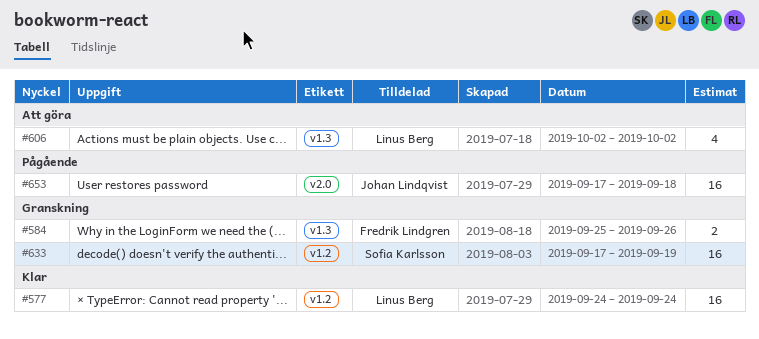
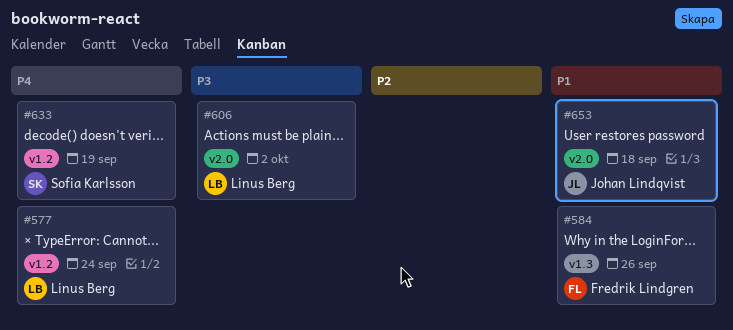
#606, label: v1.3 -> v2.0

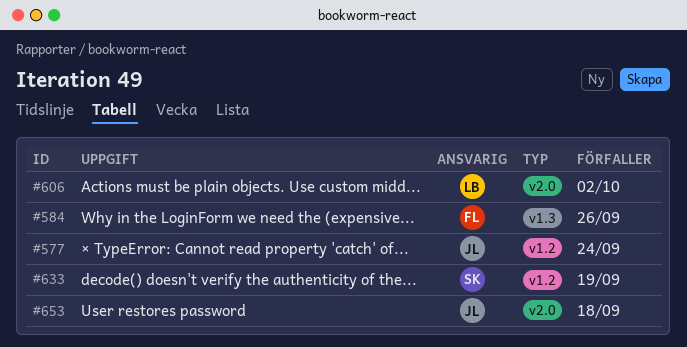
#577, owner: Linus Berg -> Johan Lindqvist

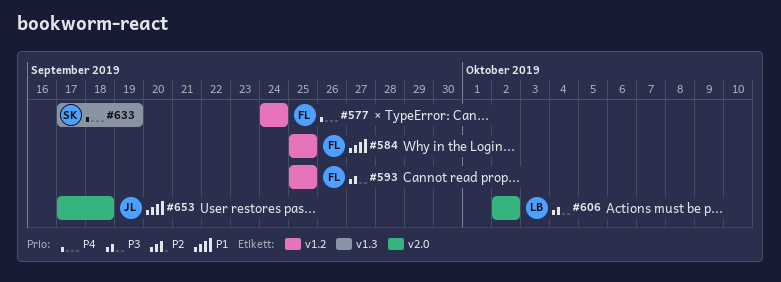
#577, owner: JL -> FL
#584, label: v1.3 -> v1.2
#584, due: Sep 26 -> Sep 25
#593: none -> present
#633, label: v1.2 -> v1.3

